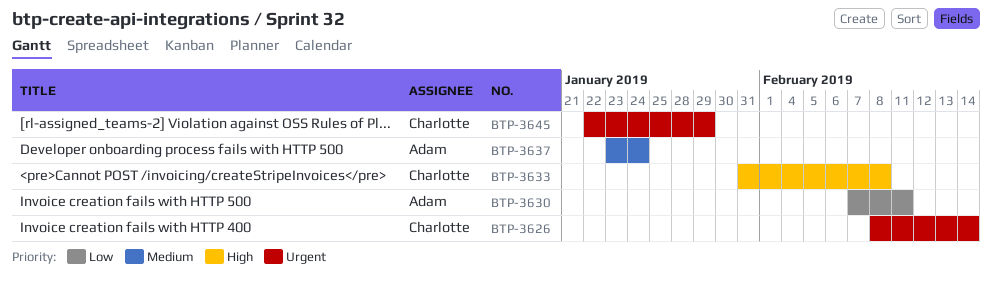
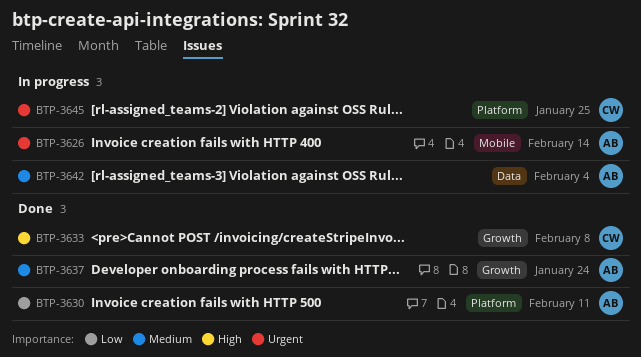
BTP-3626, owner: Charlotte -> Adam
BTP-3642: none -> present
BTP-3645, due: Jan 29 -> Jan 25

